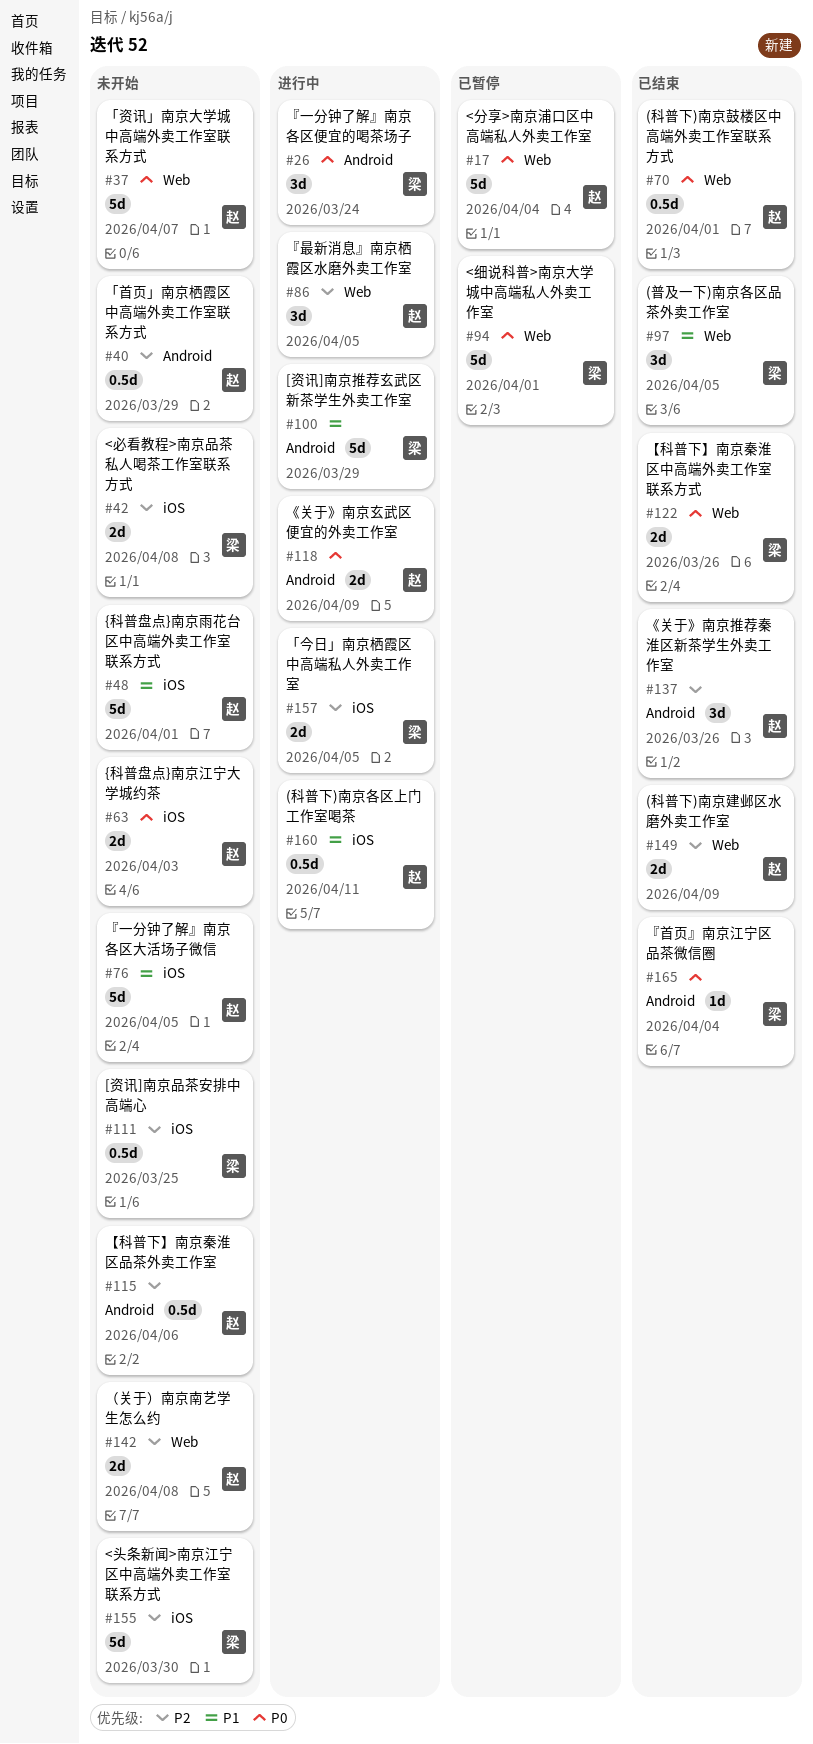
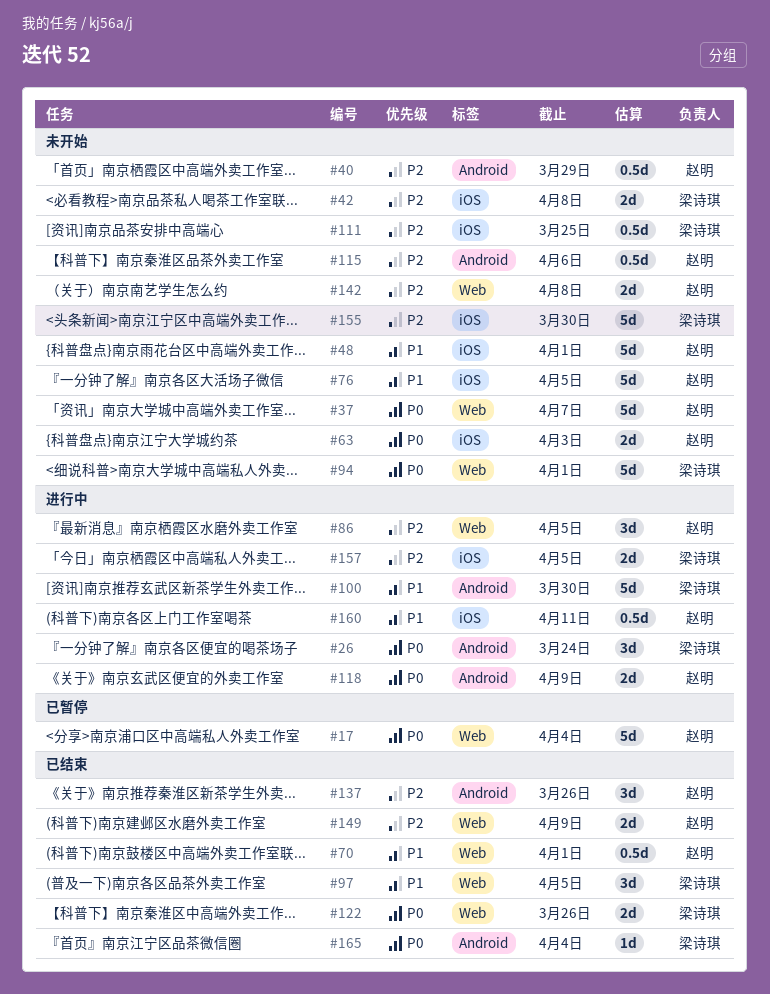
#70, priority: P0 -> P1
#94, status: 已暂停 -> 未开始
#100, due: Mar 29 -> Mar 30

